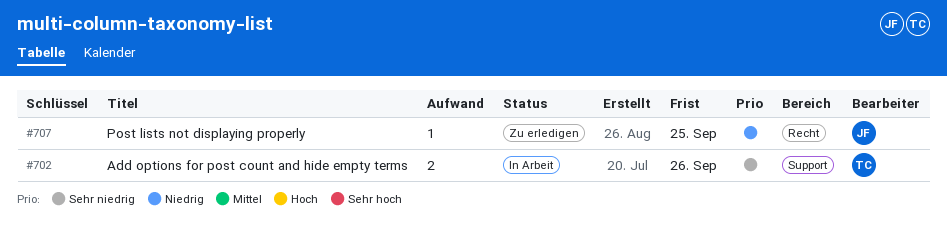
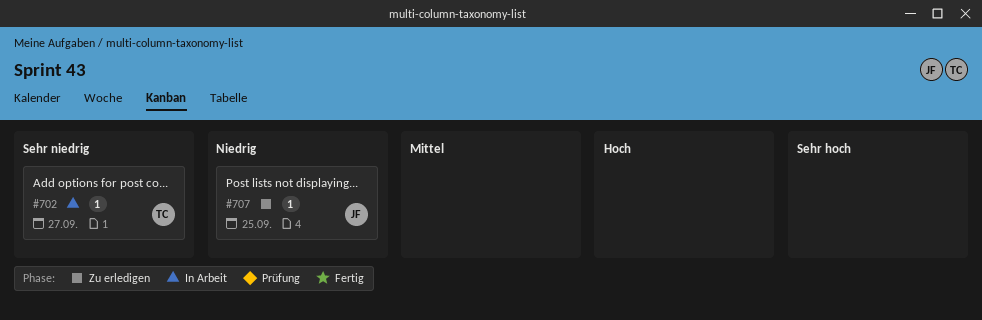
#702, estimate: 2 -> 1
#702, due: Sep 26 -> Sep 27

